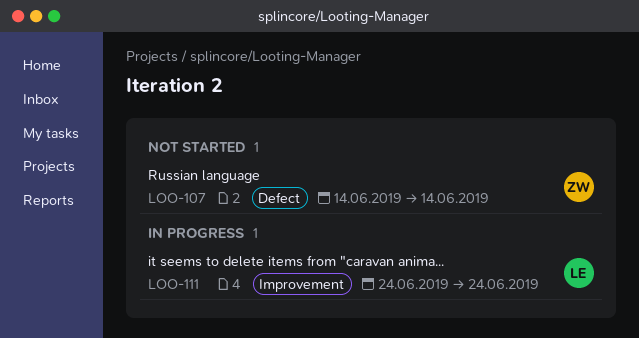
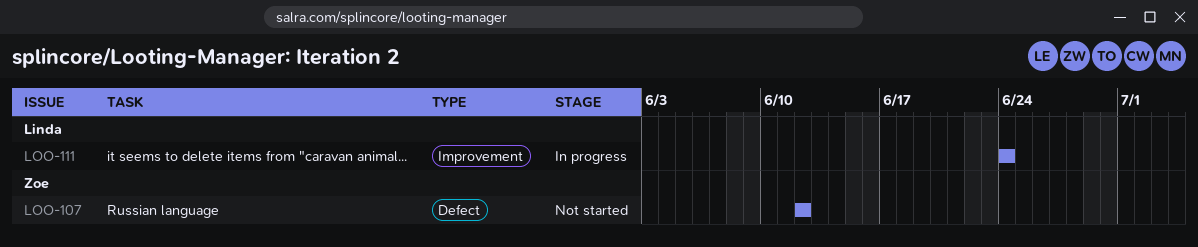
LOO-107, start: Jun 14 -> Jun 12
LOO-107, due: Jun 14 -> Jun 12

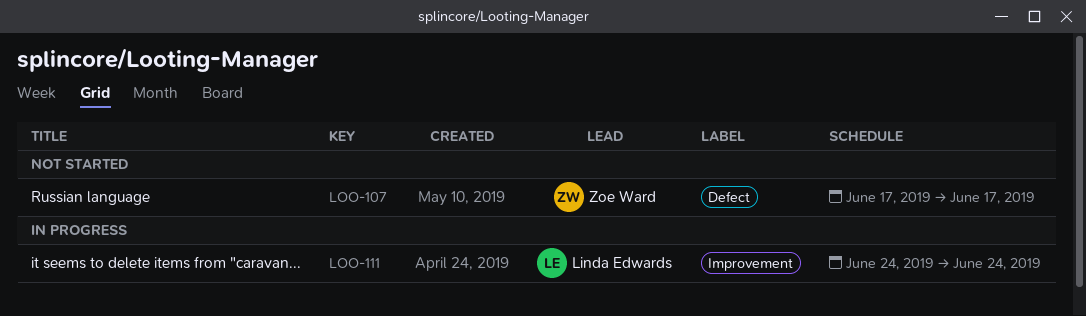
LOO-107, start: Jun 12 -> Jun 17
LOO-107, due: Jun 12 -> Jun 17

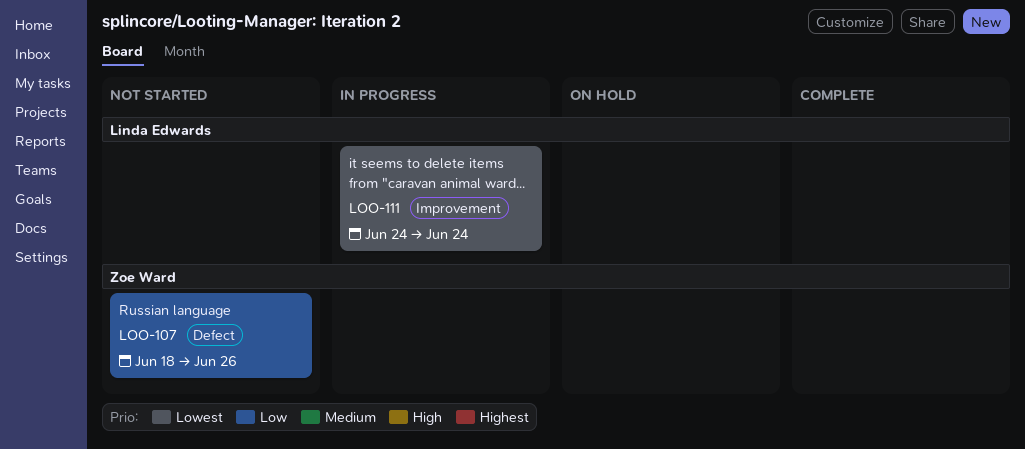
LOO-107, start: Jun 17 -> Jun 18
LOO-107, due: Jun 17 -> Jun 26

